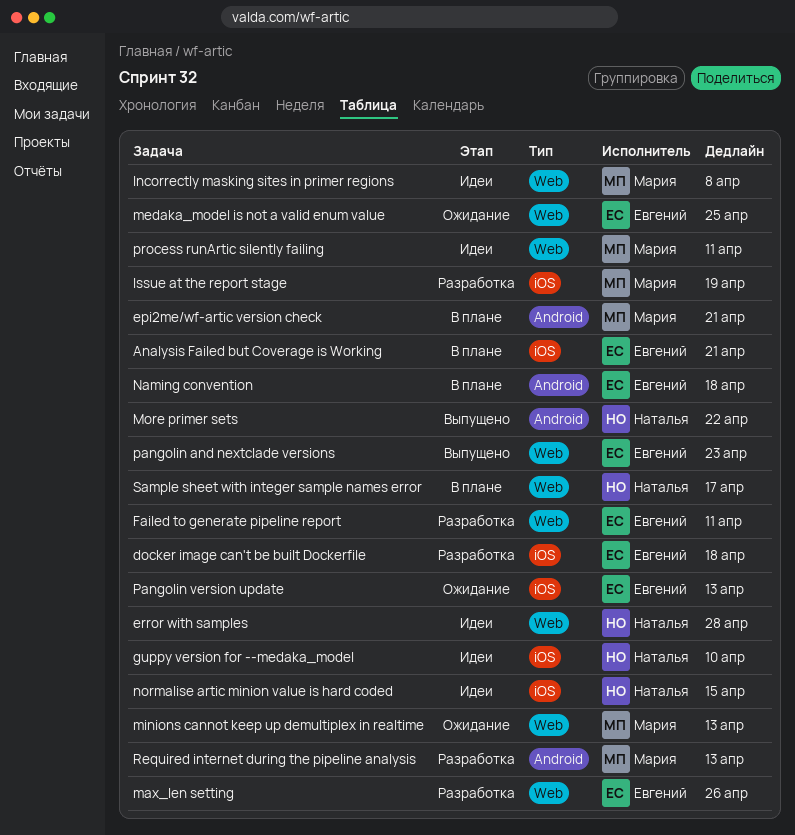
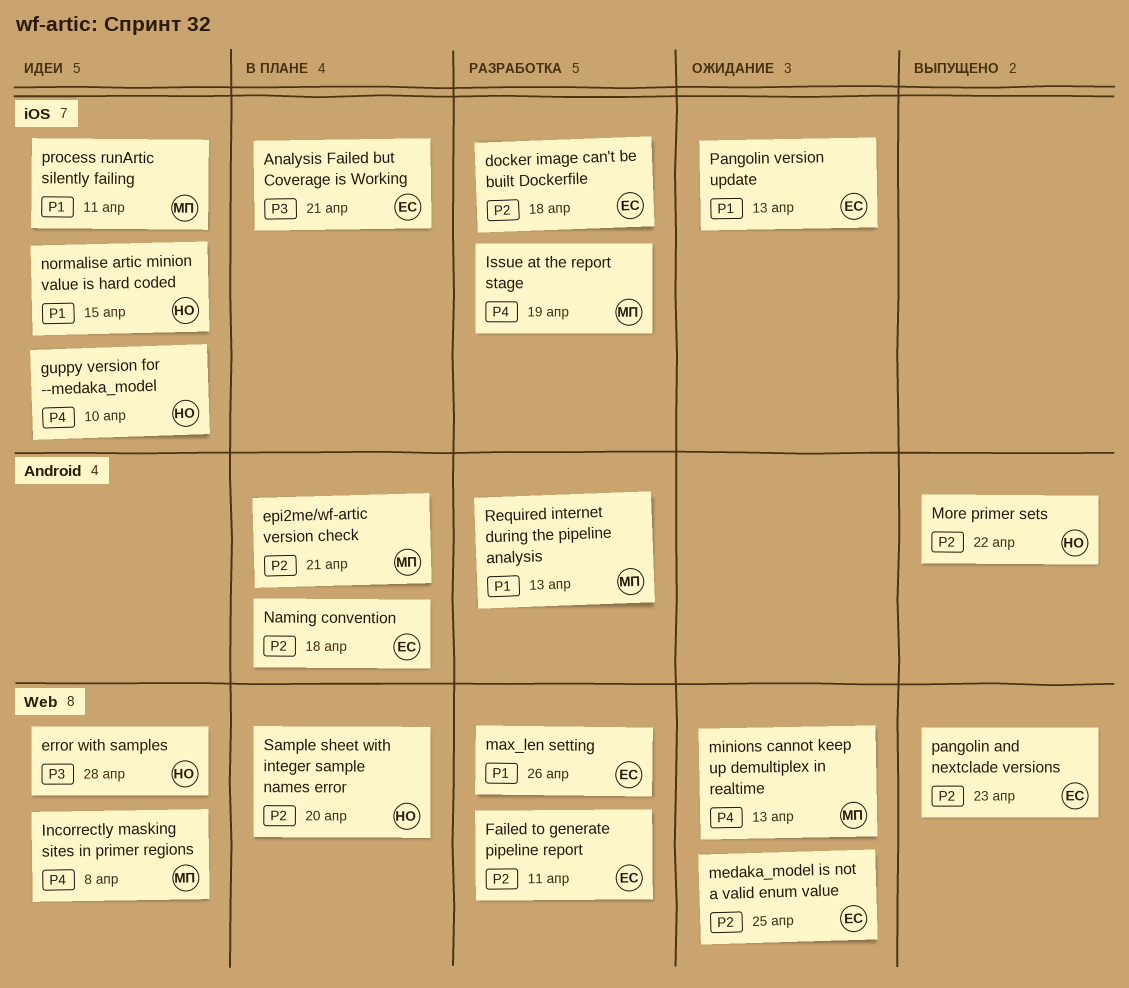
process runArtic silently failing, label: Web -> iOS
Sample sheet with integer sample names error, due: Apr 17 -> Apr 20

